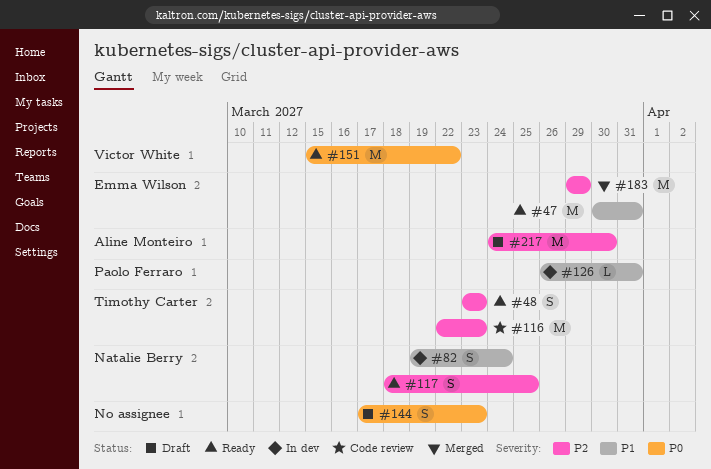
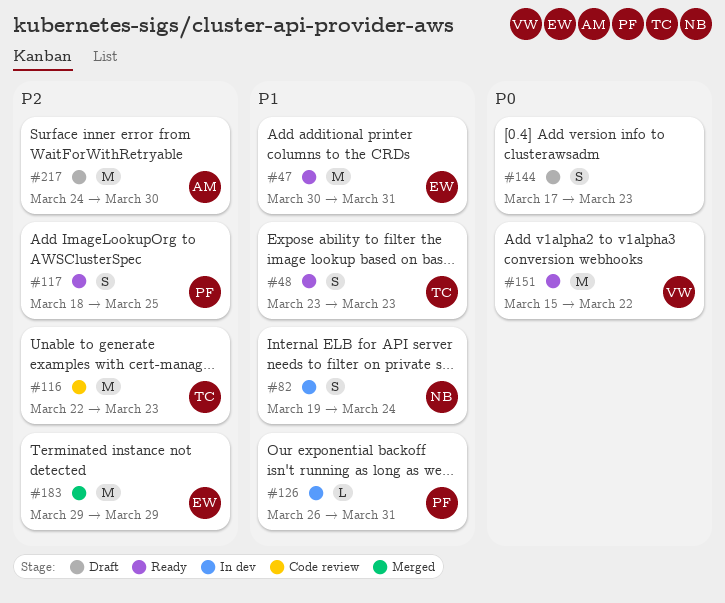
#48, priority: P2 -> P1
#117, owner: Natalie Berry -> Paolo Ferraro

